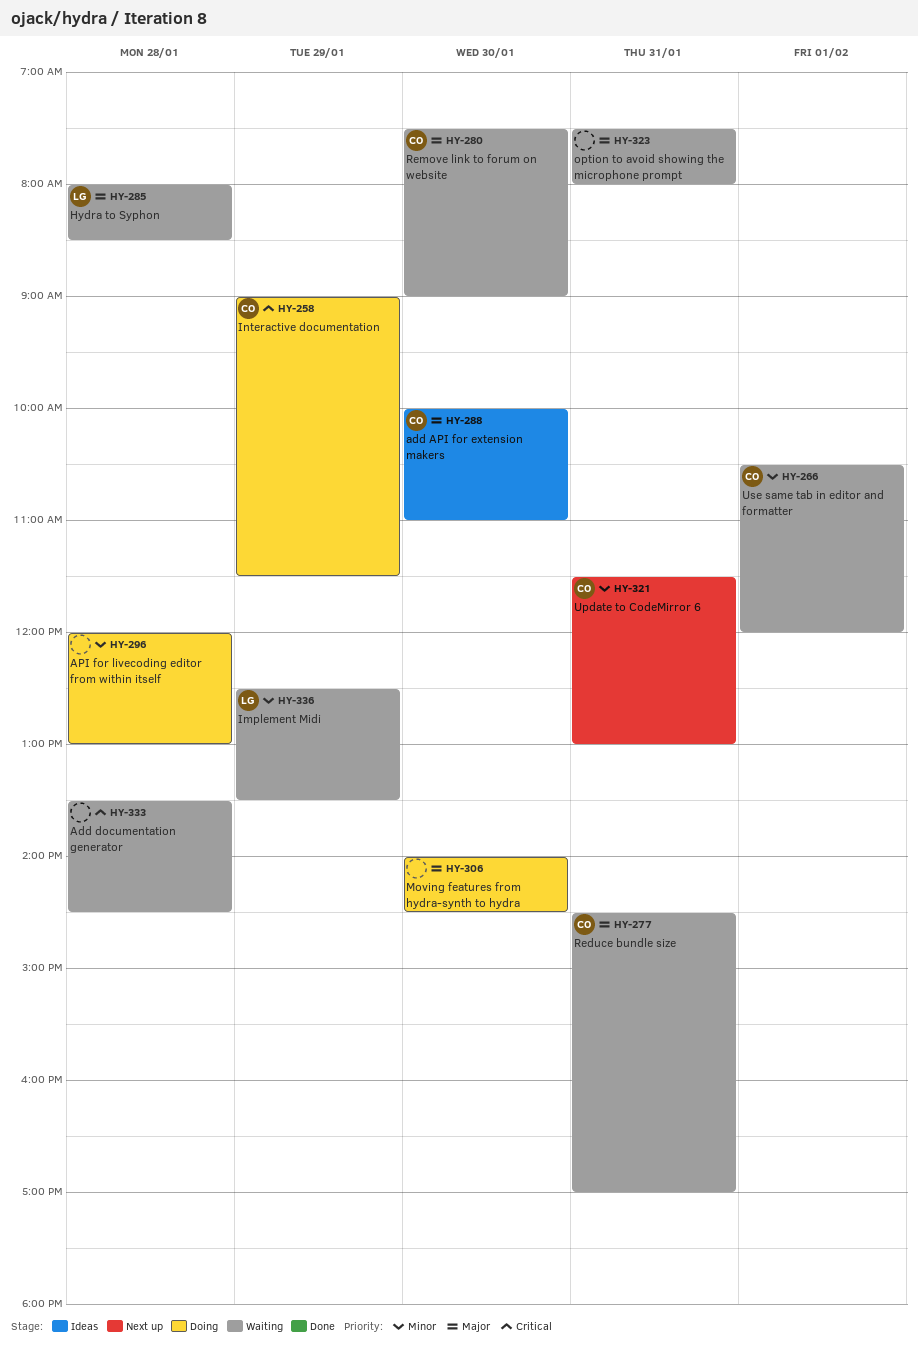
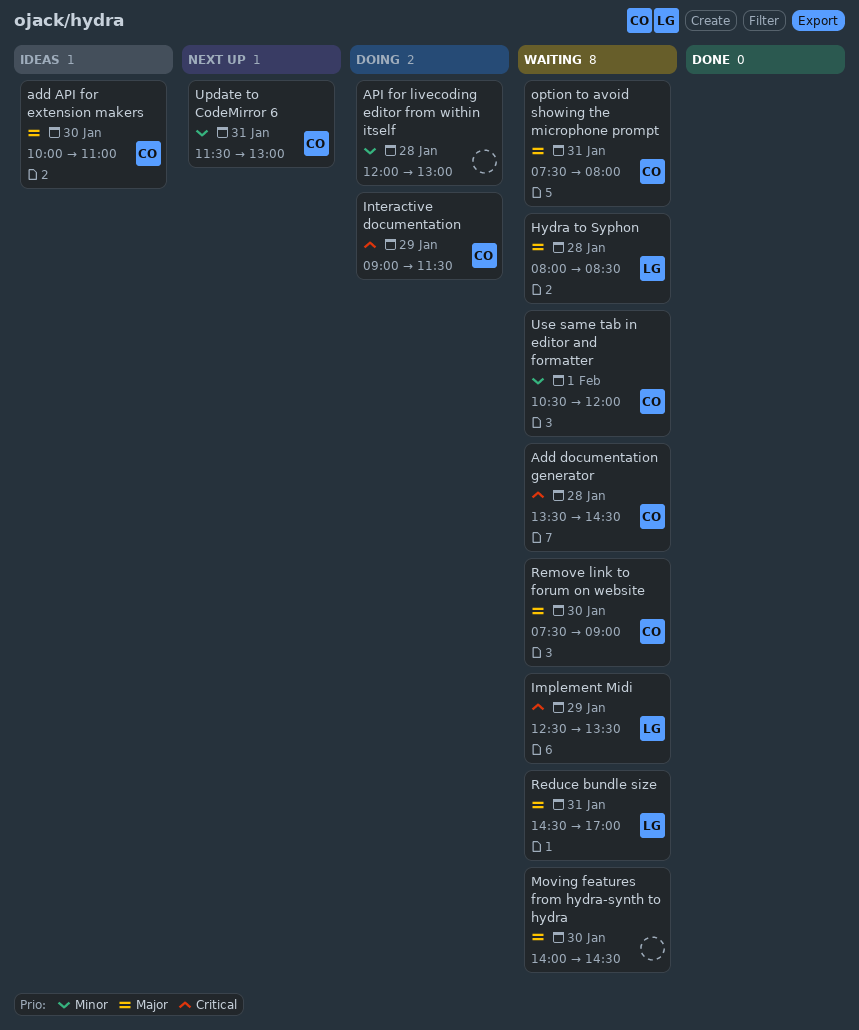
Add documentation generator, owner: none -> CO
Implement Midi, priority: Minor -> Critical
Moving features from hydra-synth to hydra, status: Doing -> Waiting
option to avoid showing the microphone prompt, owner: none -> CO
Reduce bundle size, owner: CO -> LG

